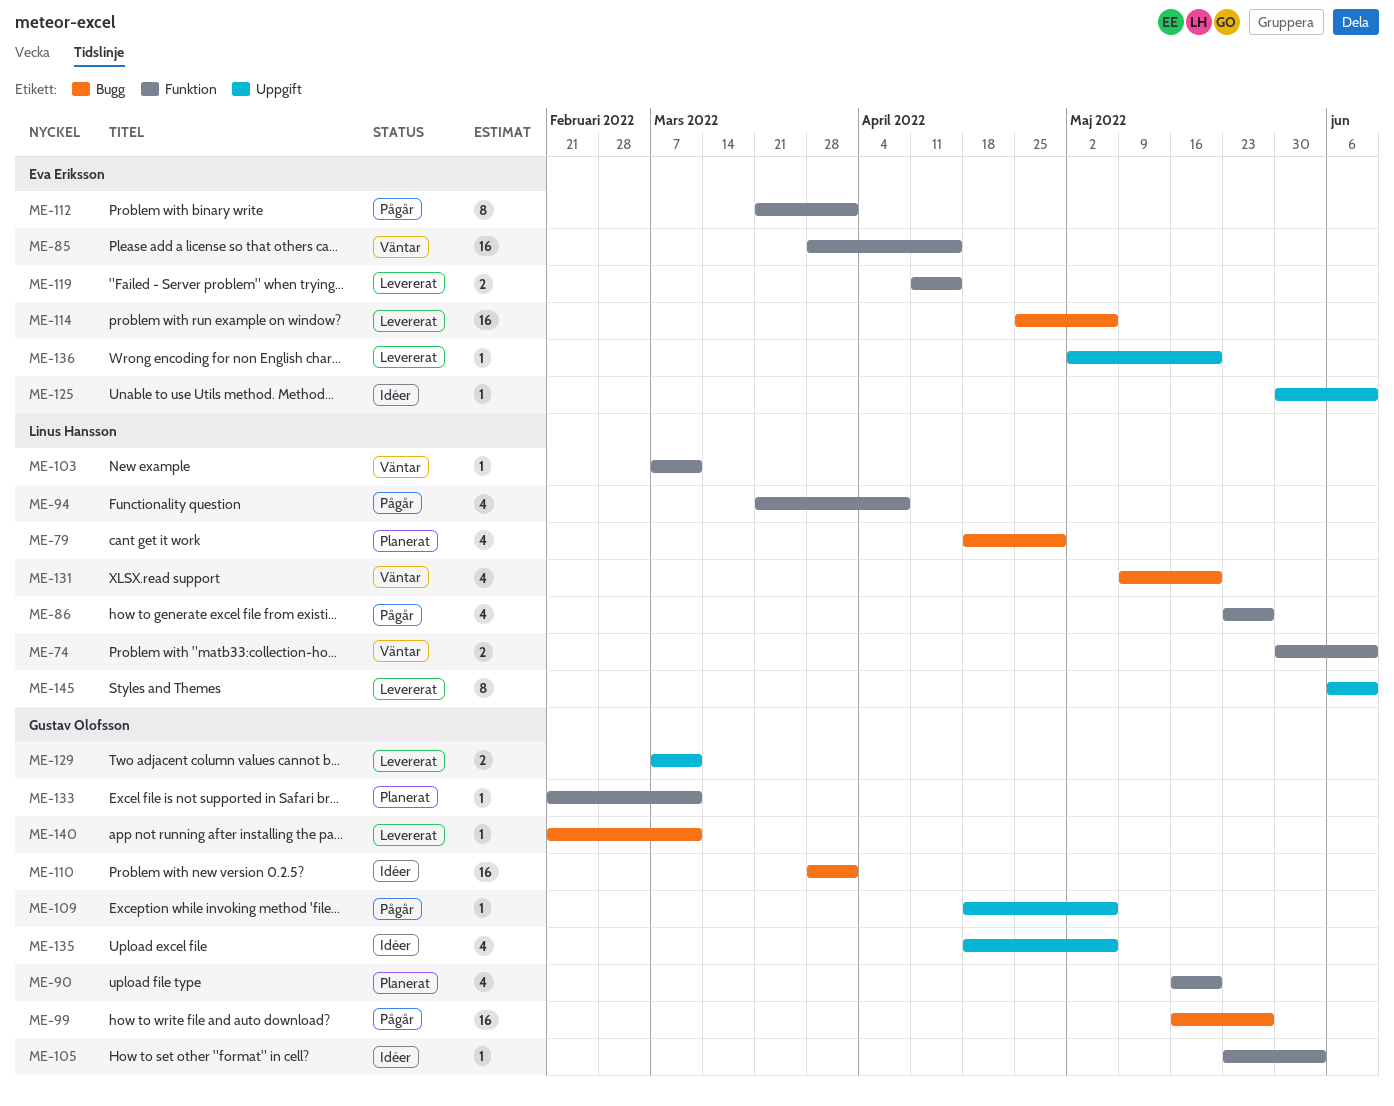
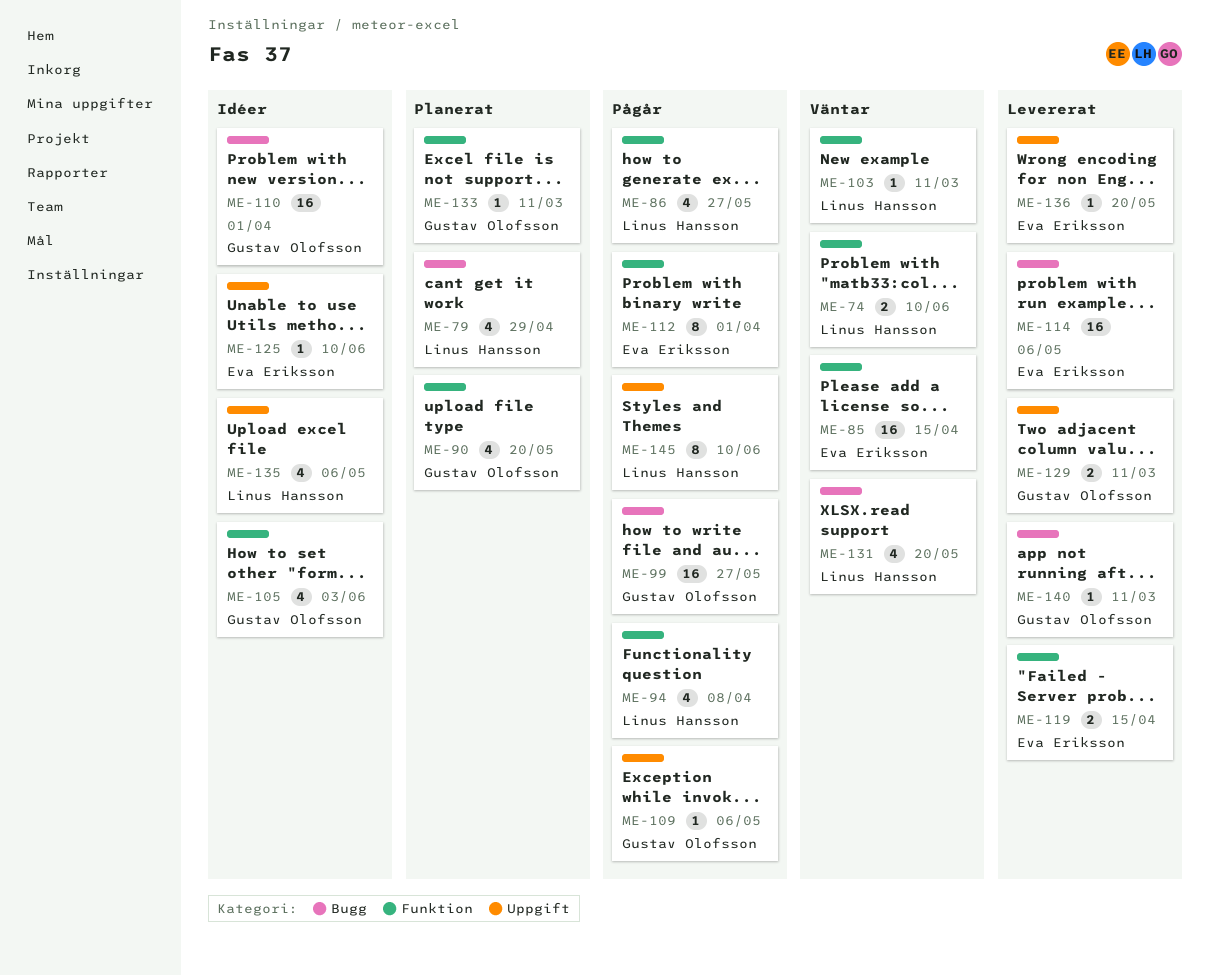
ME-105, estimate: 1 -> 4
ME-135, owner: Gustav Olofsson -> Linus Hansson
ME-145, status: Levererat -> Pågår

